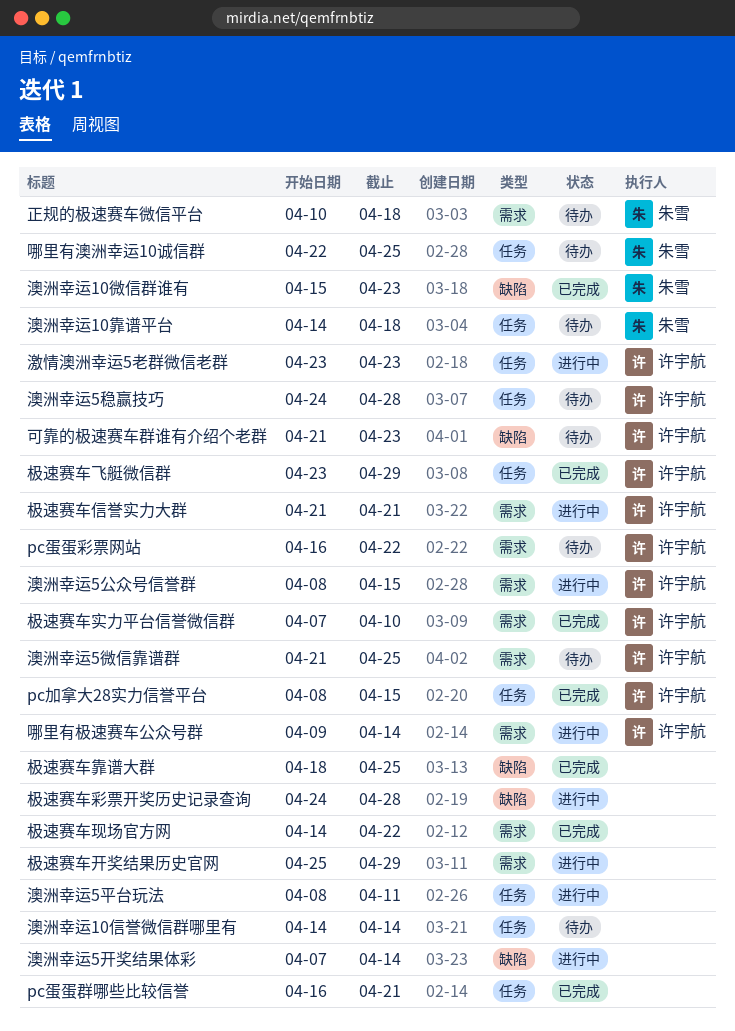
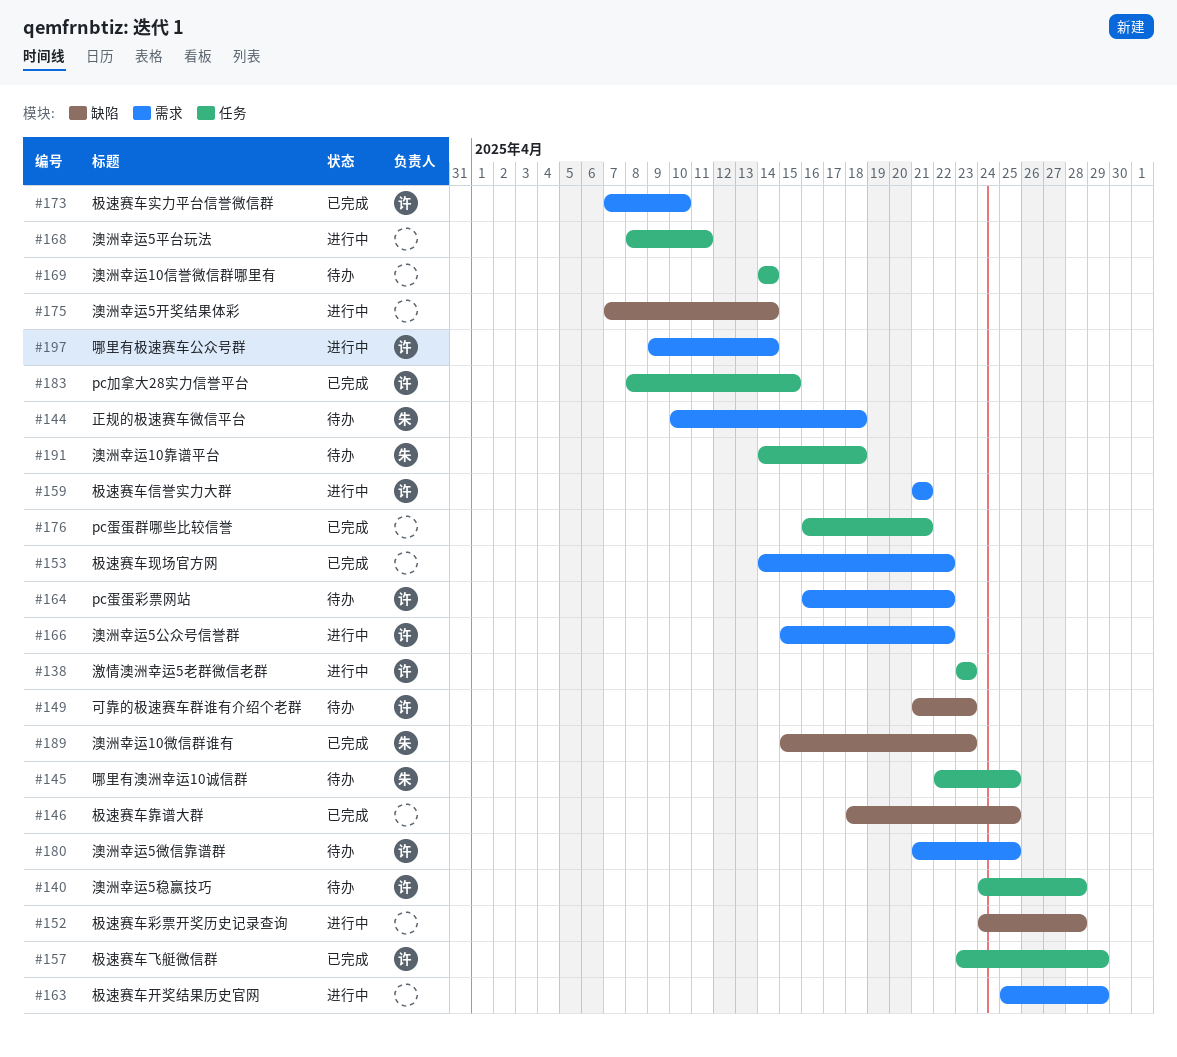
澳洲幸运5公众号信誉群, start: Apr 8 -> Apr 15
澳洲幸运5公众号信誉群, due: Apr 15 -> Apr 22

